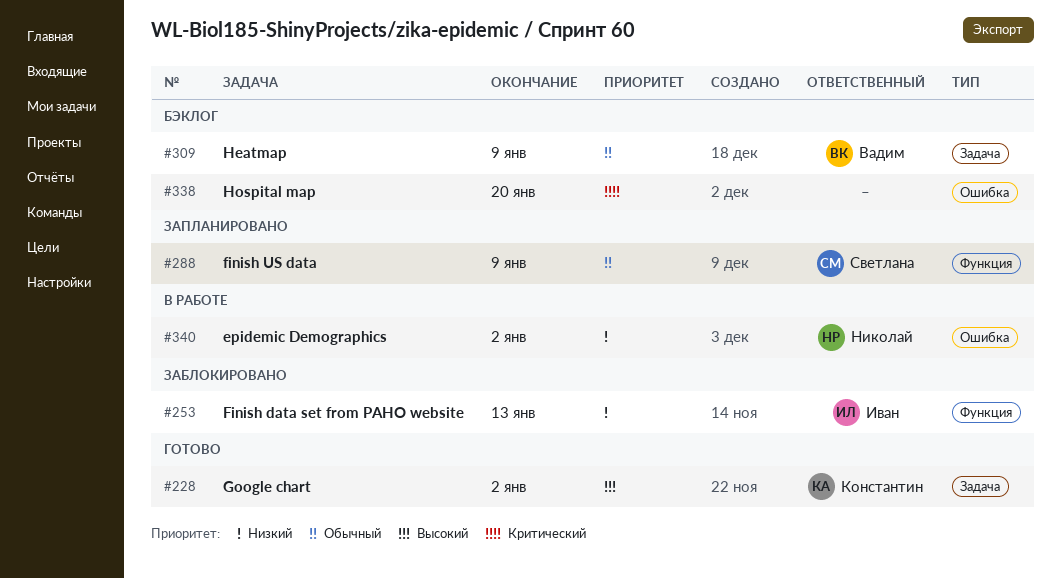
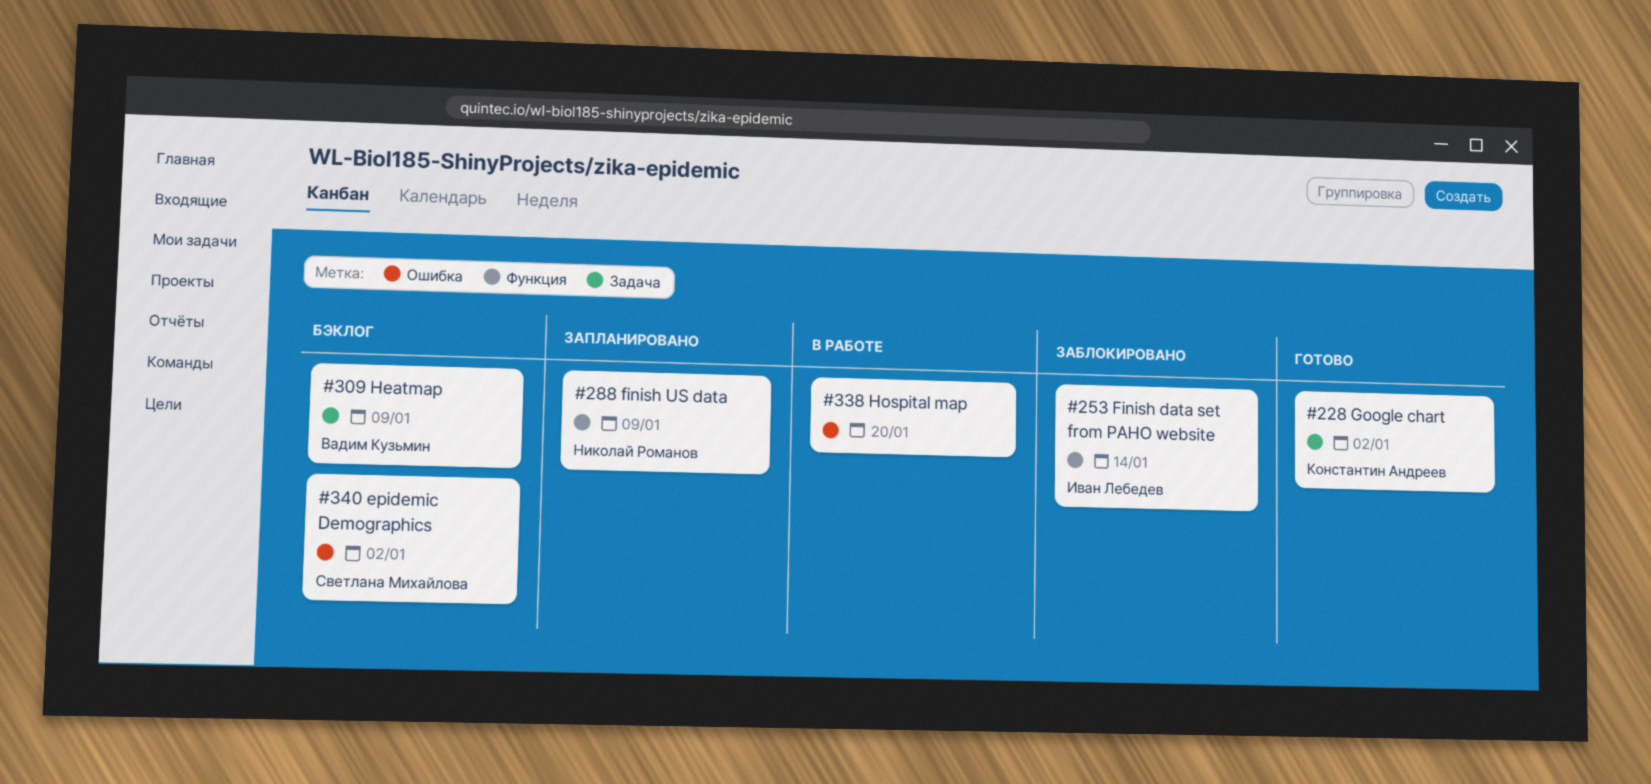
#253, due: Jan 13 -> Jan 14
#288, owner: Светлана Михайлова -> Николай Романов
#338, status: Бэклог -> В работе
#340, status: В работе -> Бэклог
#340, owner: Николай Романов -> Светлана Михайлова

